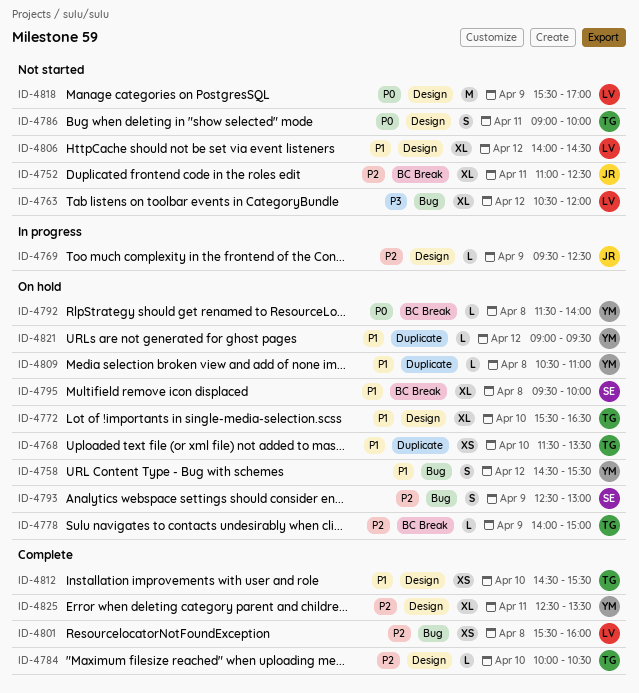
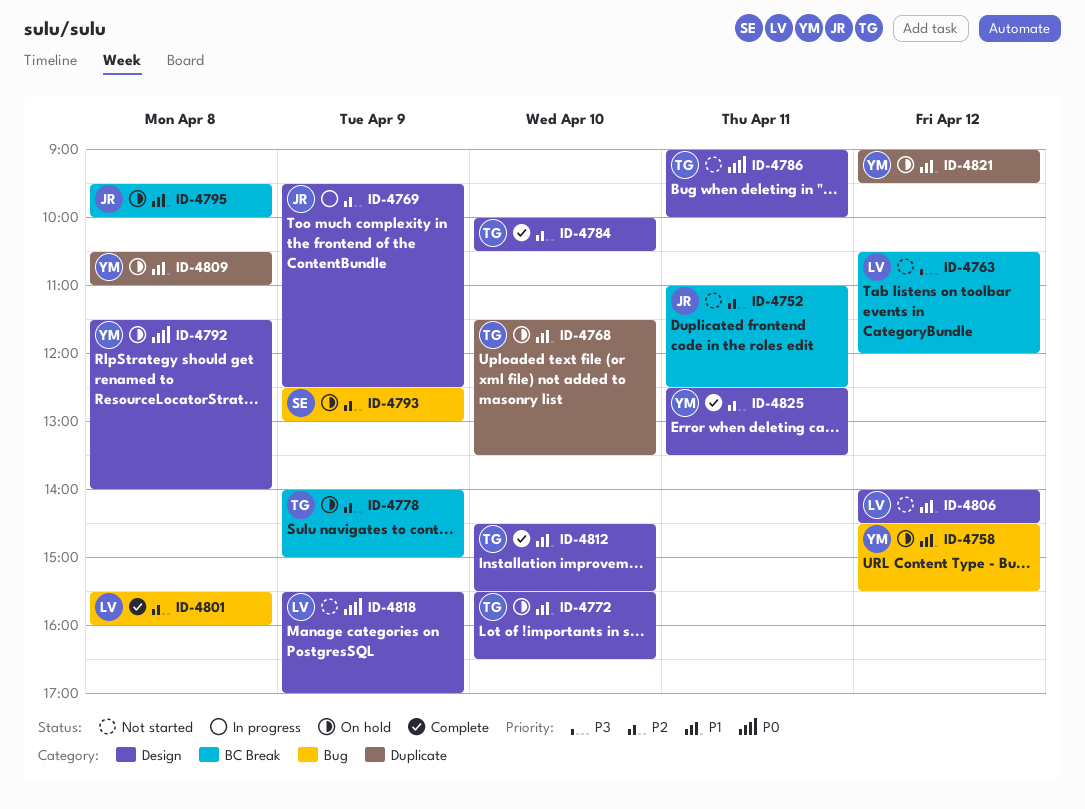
ID-4763, label: Bug -> BC Break
ID-4792, label: BC Break -> Design
ID-4795, owner: SE -> JR

